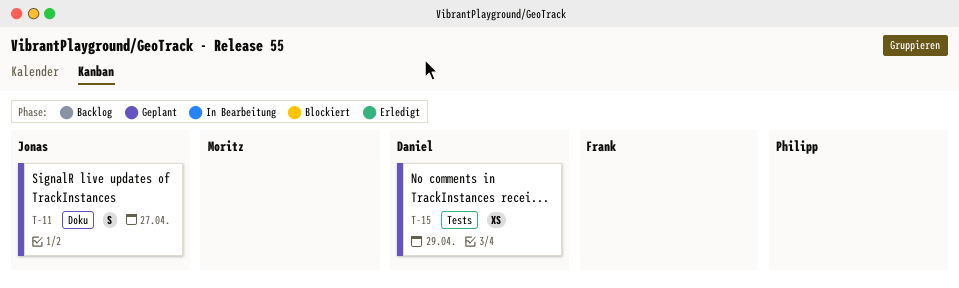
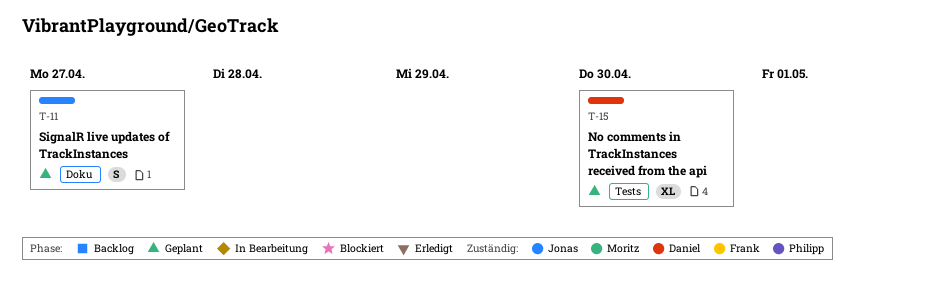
T-15, estimate: XS -> XL
T-15, due: Apr 29 -> Apr 30

